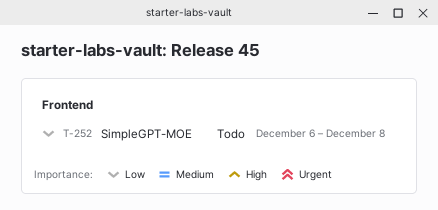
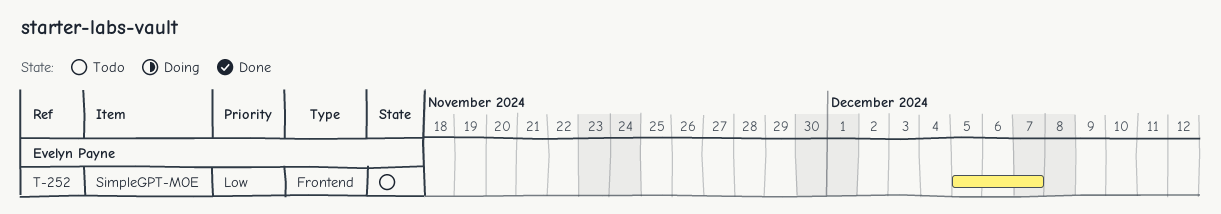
T-252, start: Dec 6 -> Dec 5
T-252, due: Dec 8 -> Dec 7

